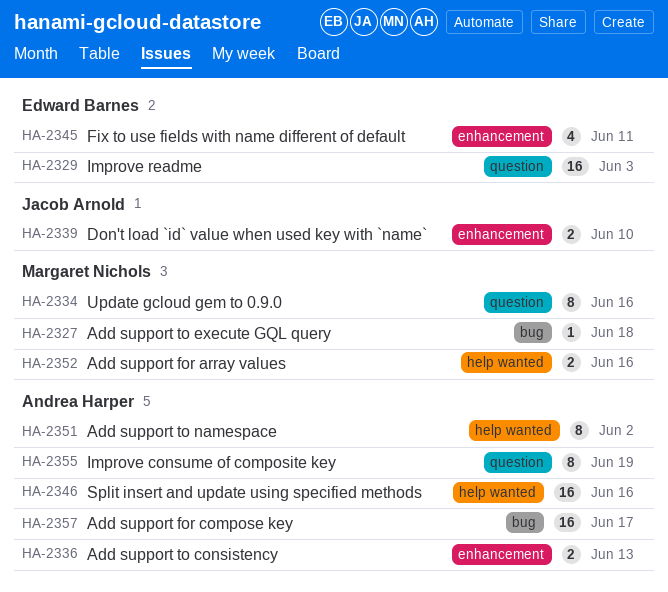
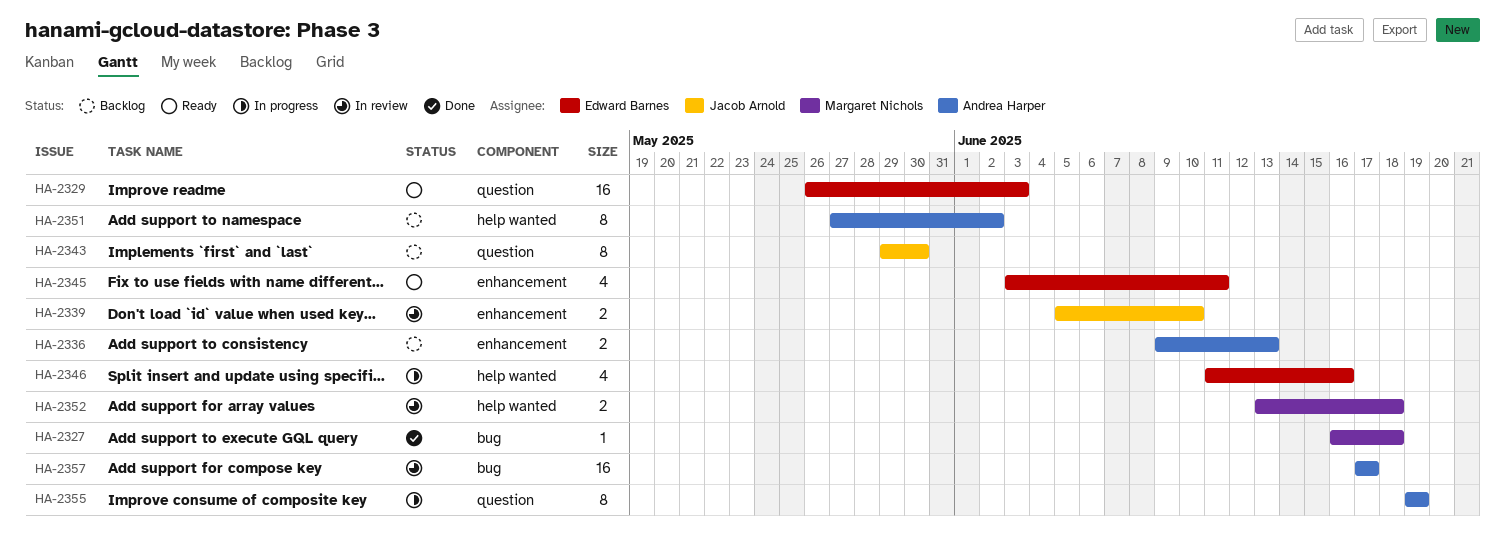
HA-2334: present -> none
HA-2343: none -> present
HA-2346, owner: Andrea Harper -> Edward Barnes
HA-2346, estimate: 16 -> 4
HA-2352, due: Jun 16 -> Jun 18

